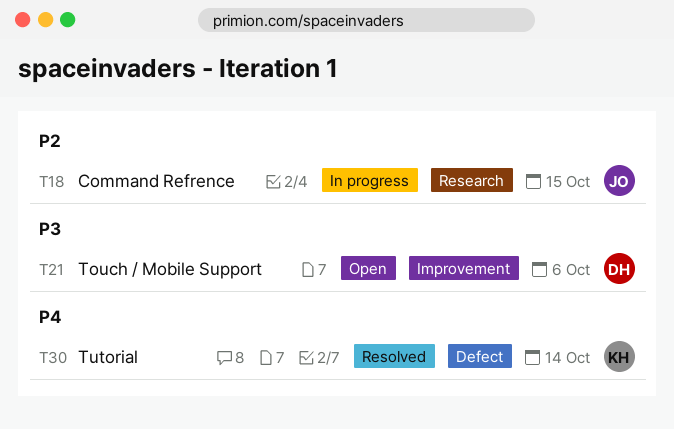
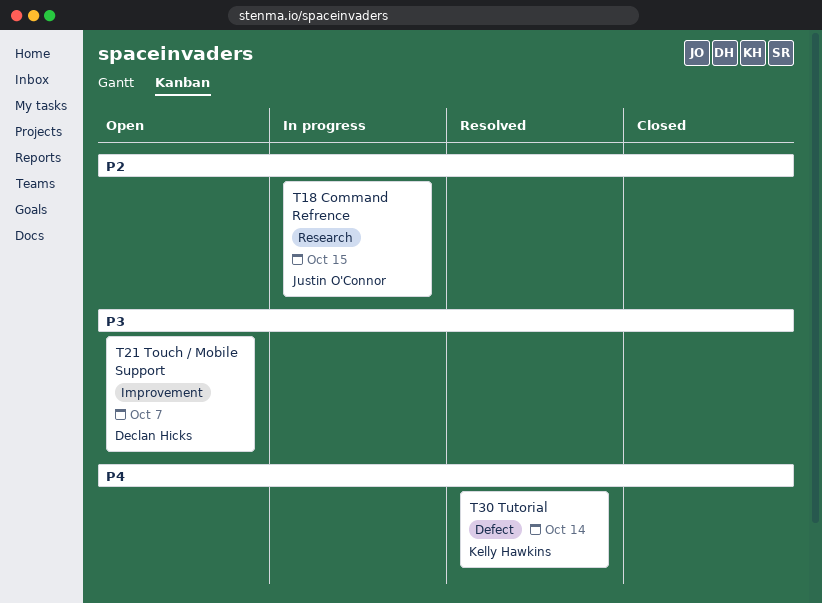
T21, due: Oct 6 -> Oct 7

